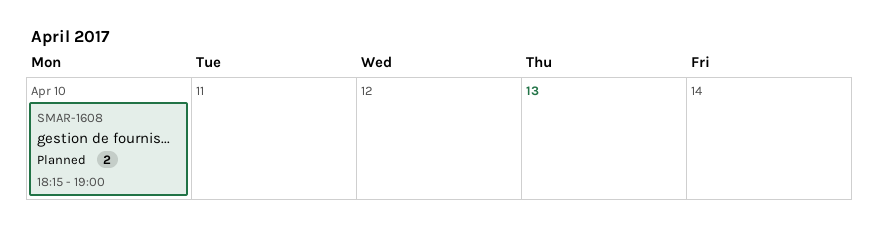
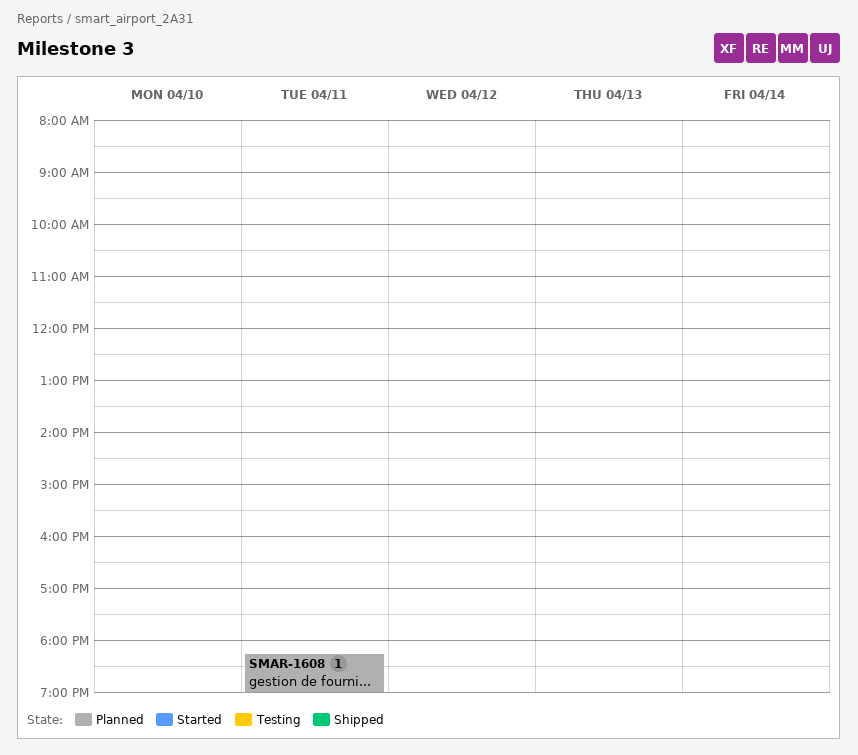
SMAR-1608, estimate: 2 -> 1
SMAR-1608, day: Apr 10 -> Apr 11

